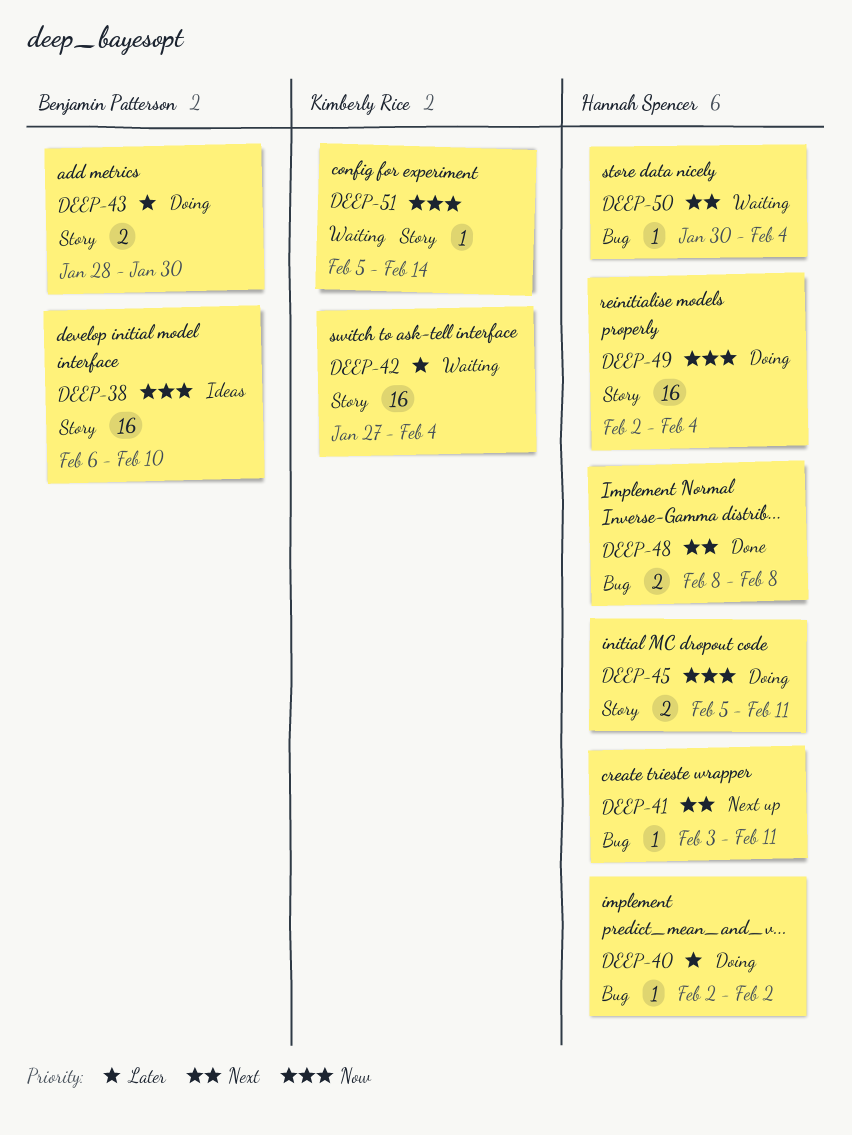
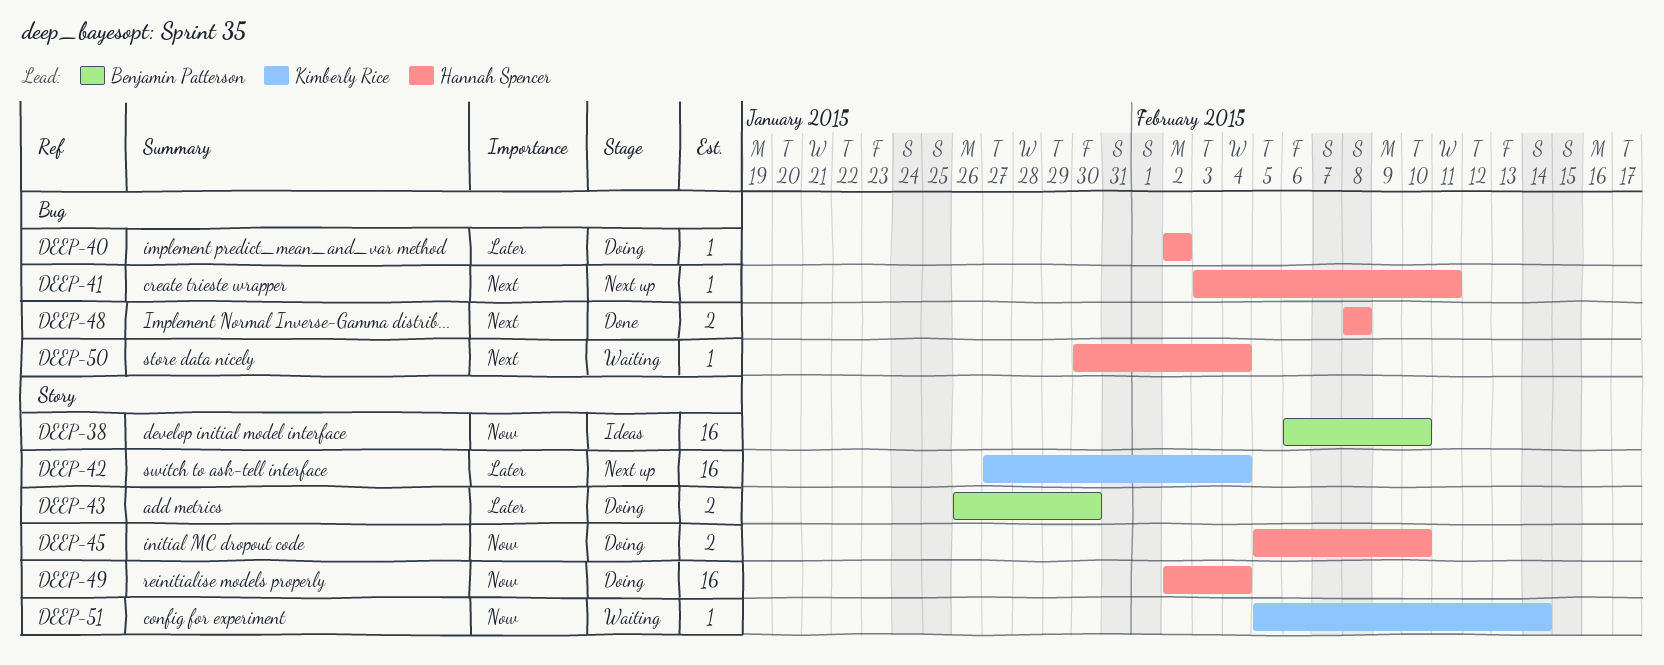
DEEP-42, status: Waiting -> Next up
DEEP-43, start: Jan 28 -> Jan 26
DEEP-45, due: Feb 11 -> Feb 10

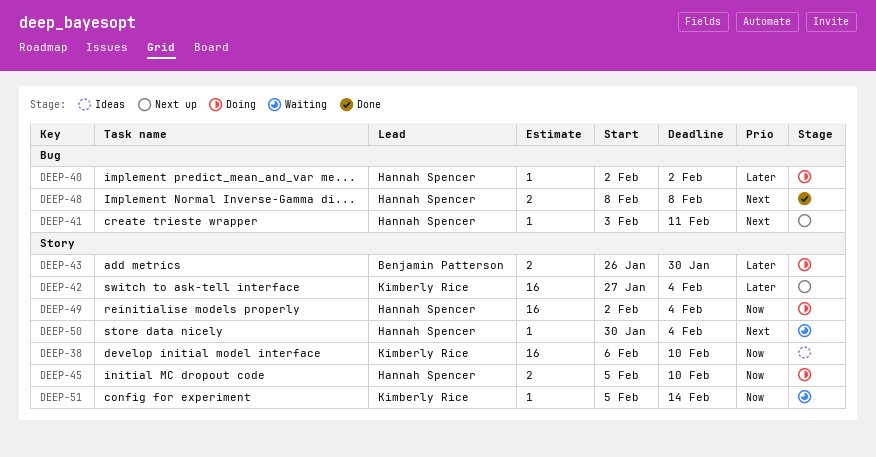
DEEP-38, owner: Benjamin Patterson -> Kimberly Rice
DEEP-50, label: Bug -> Story

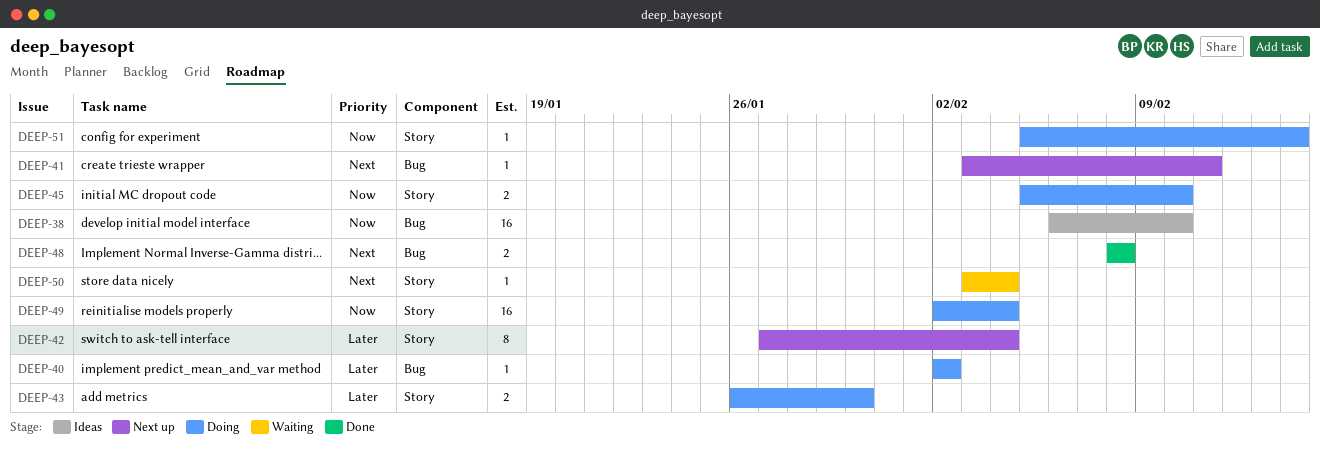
DEEP-38, label: Story -> Bug
DEEP-42, estimate: 16 -> 8
DEEP-50, start: Jan 30 -> Feb 3
DEEP-51, status: Waiting -> Doing

